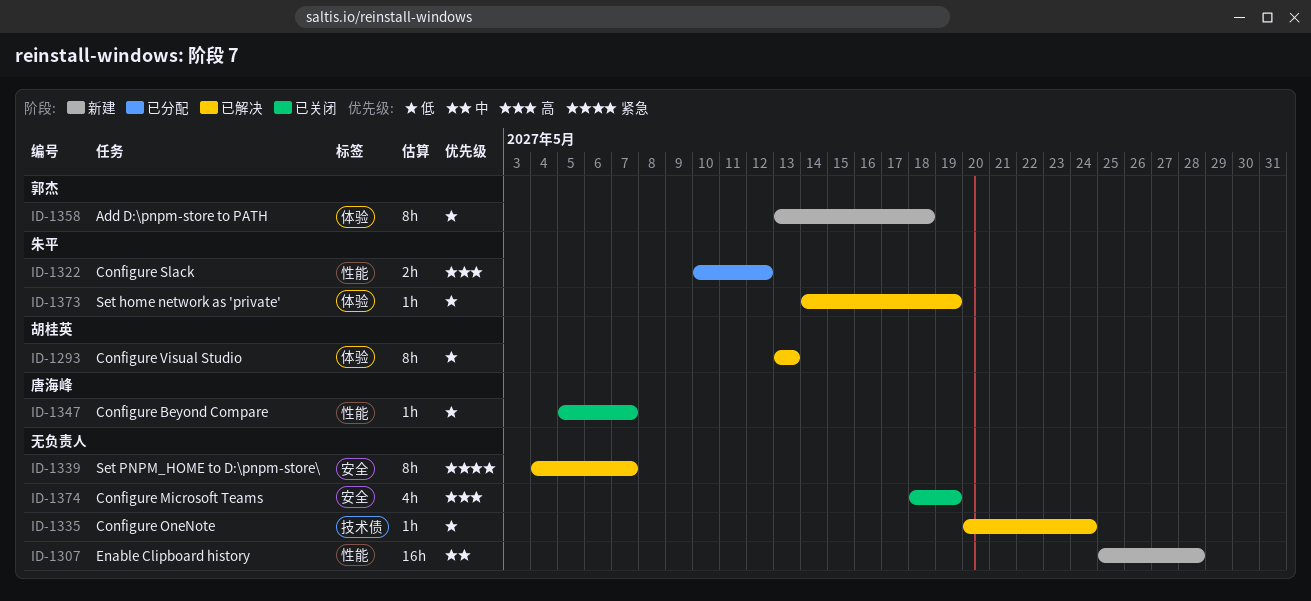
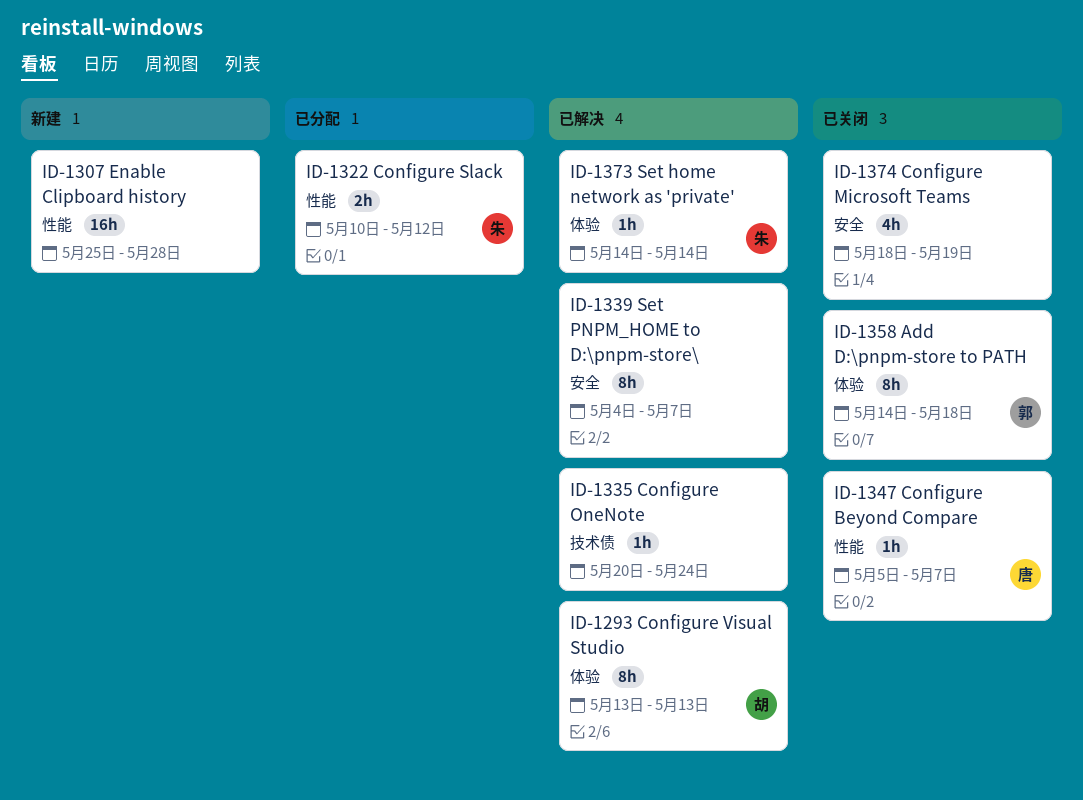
ID-1358, status: 新建 -> 已关闭
ID-1358, start: May 13 -> May 14
ID-1373, due: May 19 -> May 14

